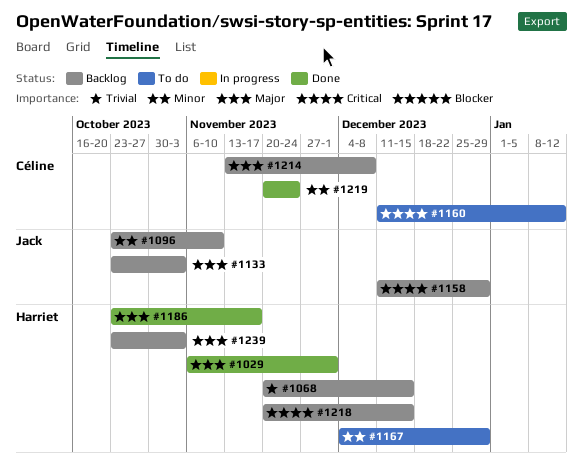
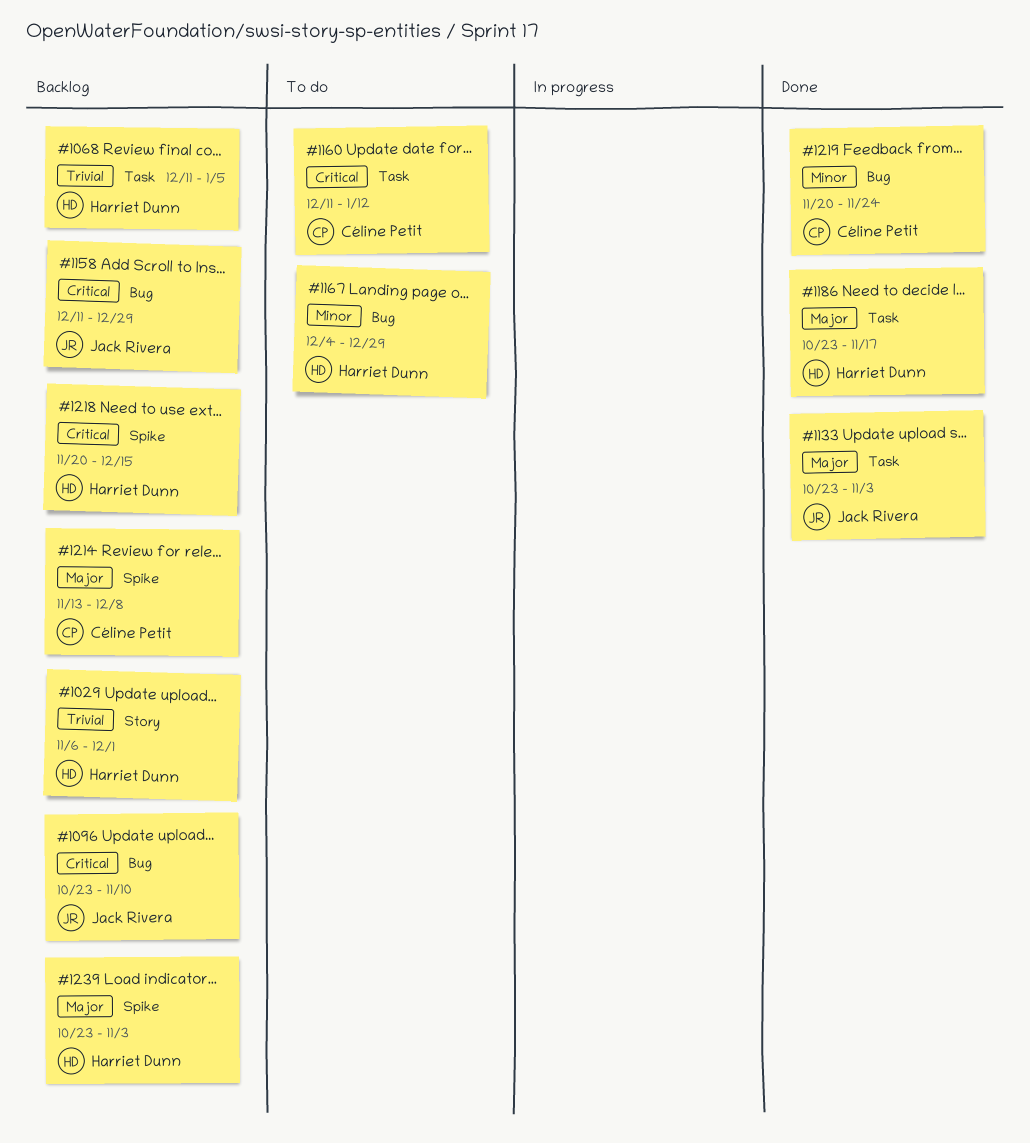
#1029, status: Done -> Backlog
#1029, priority: Major -> Trivial
#1068, start: Nov 20 -> Dec 11
#1068, due: Dec 15 -> Jan 5
#1096, priority: Minor -> Critical
#1133, status: Backlog -> Done

